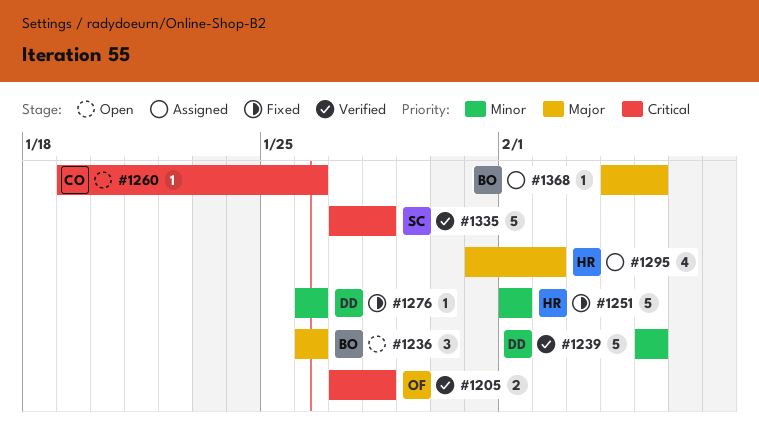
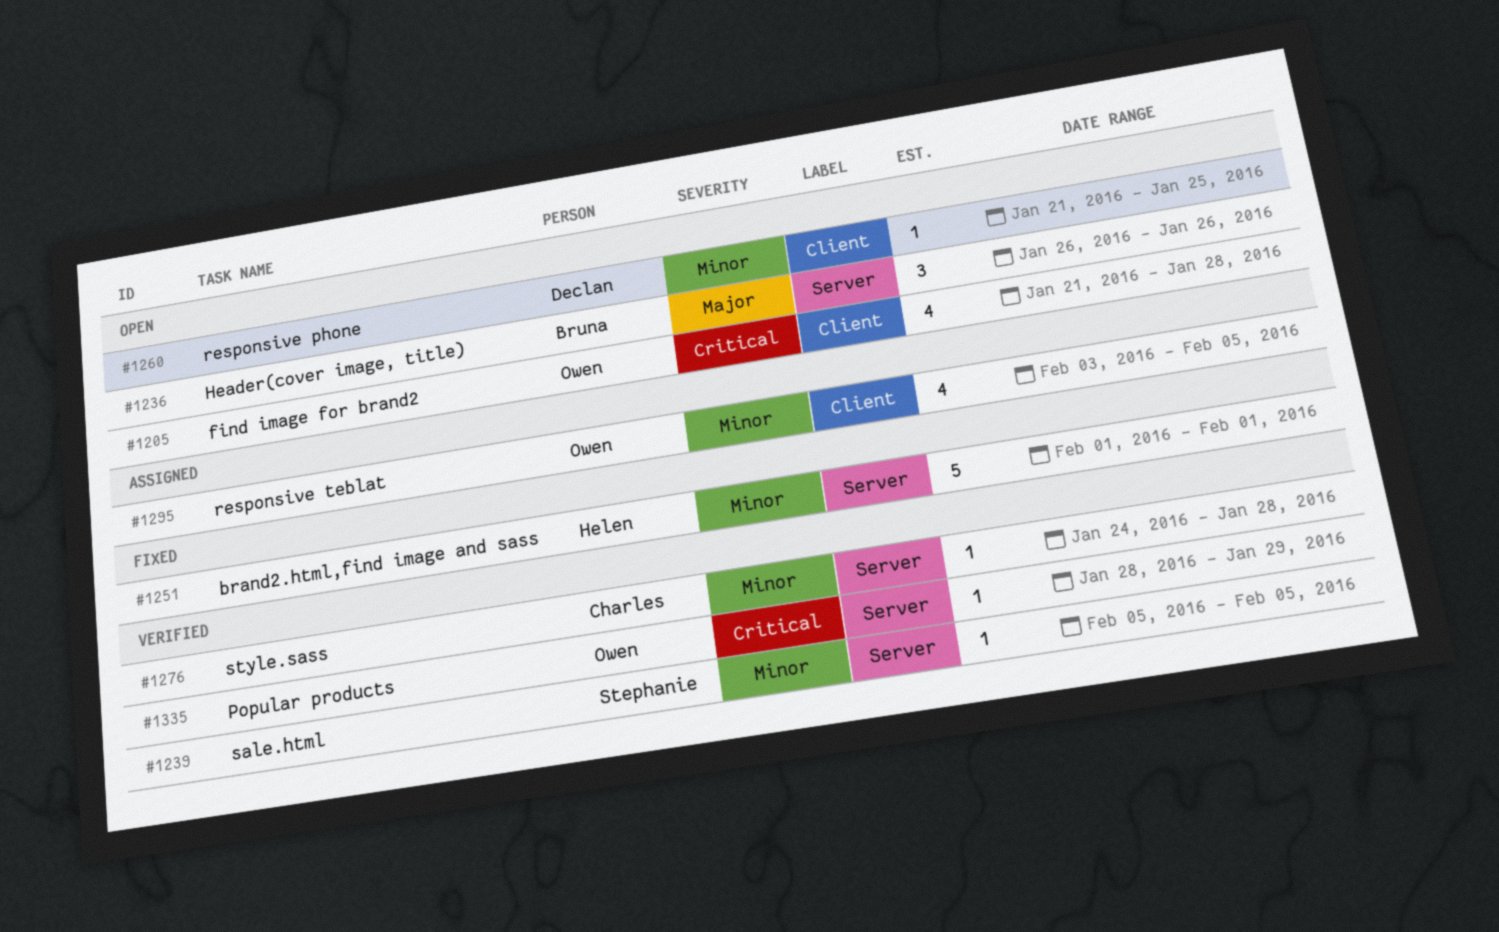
#1205, status: Verified -> Open
#1205, estimate: 2 -> 4
#1205, start: Jan 27 -> Jan 21
#1239, owner: Declan -> Stephanie
#1239, estimate: 5 -> 1
#1260, owner: Charles -> Declan
#1260, priority: Critical -> Minor
#1260, start: Jan 19 -> Jan 21
#1260, due: Jan 26 -> Jan 25
#1276, status: Fixed -> Verified
#1276, owner: Declan -> Charles
#1276, start: Jan 26 -> Jan 24
#1276, due: Jan 26 -> Jan 28
#1295, owner: Helen -> Owen
#1295, priority: Major -> Minor
#1295, start: Jan 31 -> Feb 3
#1295, due: Feb 2 -> Feb 5
#1335, owner: Stephanie -> Owen
#1335, estimate: 5 -> 1
#1335, start: Jan 27 -> Jan 28
#1335, due: Jan 28 -> Jan 29
#1368: present -> none

